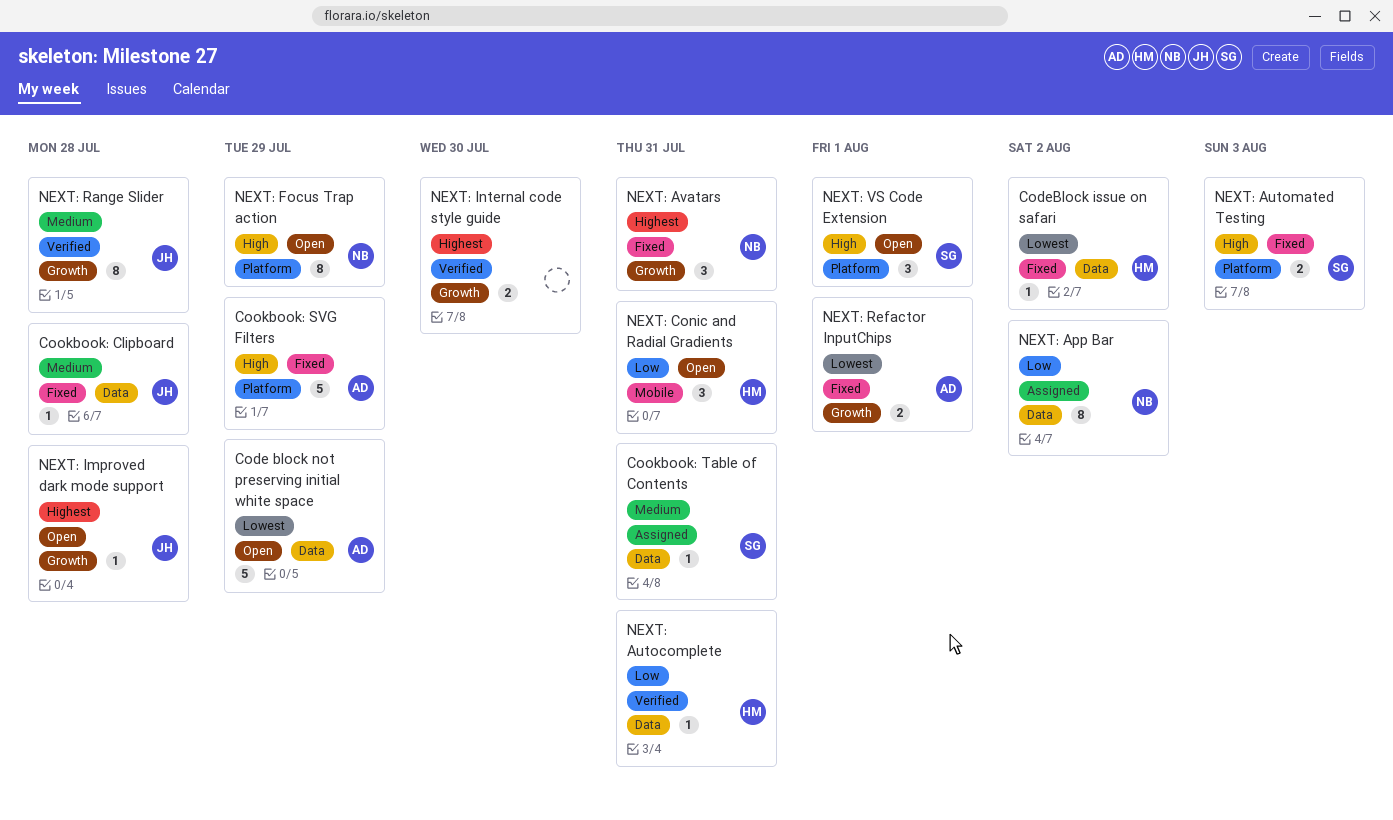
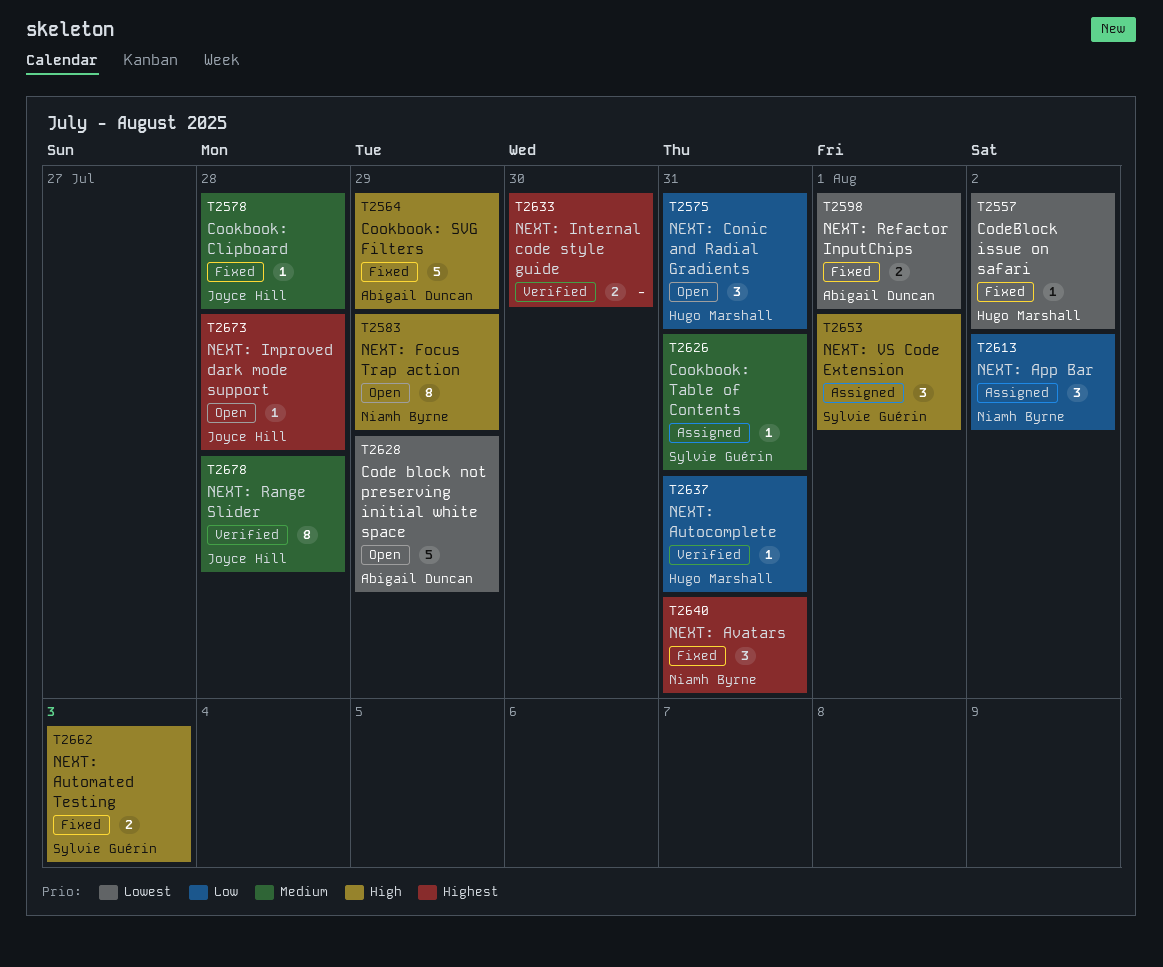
NEXT: App Bar, estimate: 8 -> 3
NEXT: VS Code Extension, status: Open -> Assigned

